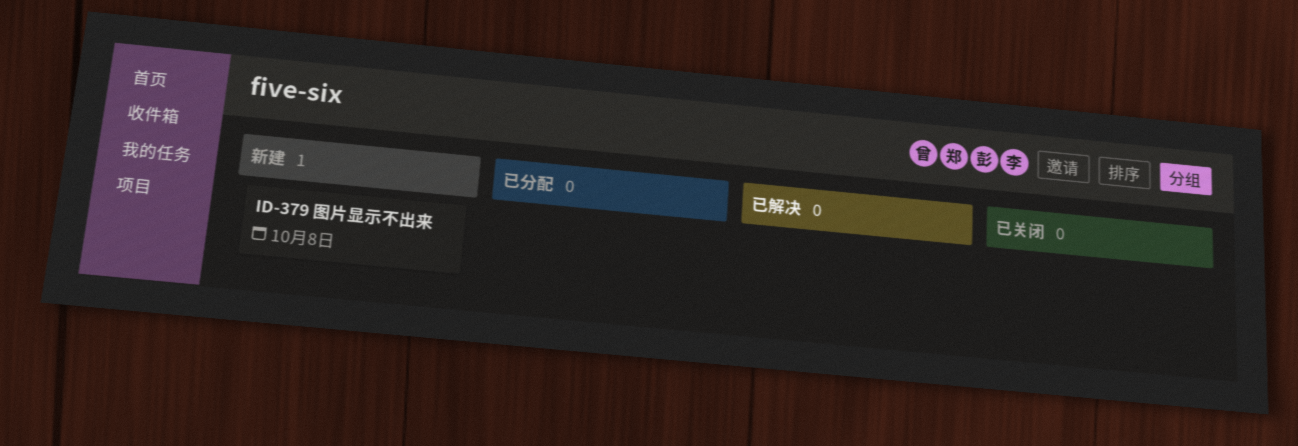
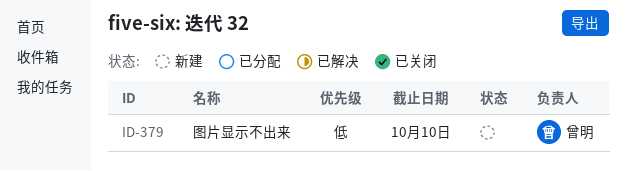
ID-379, due: Oct 8 -> Oct 10

